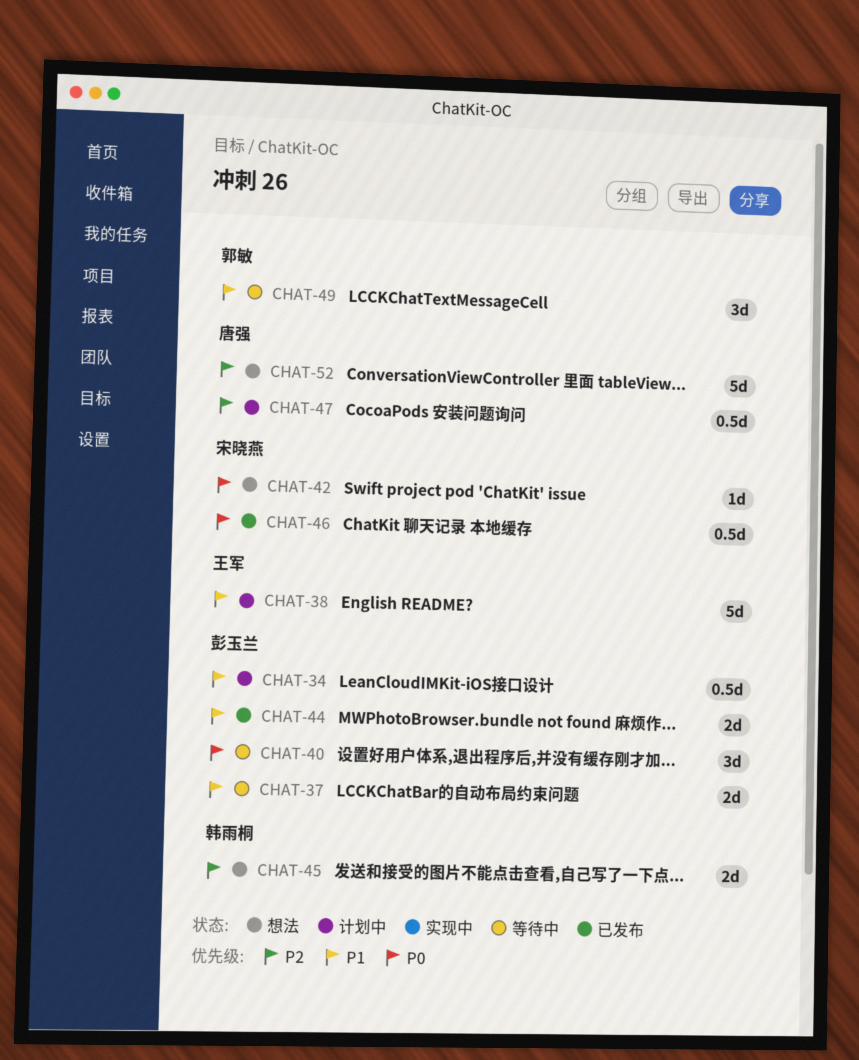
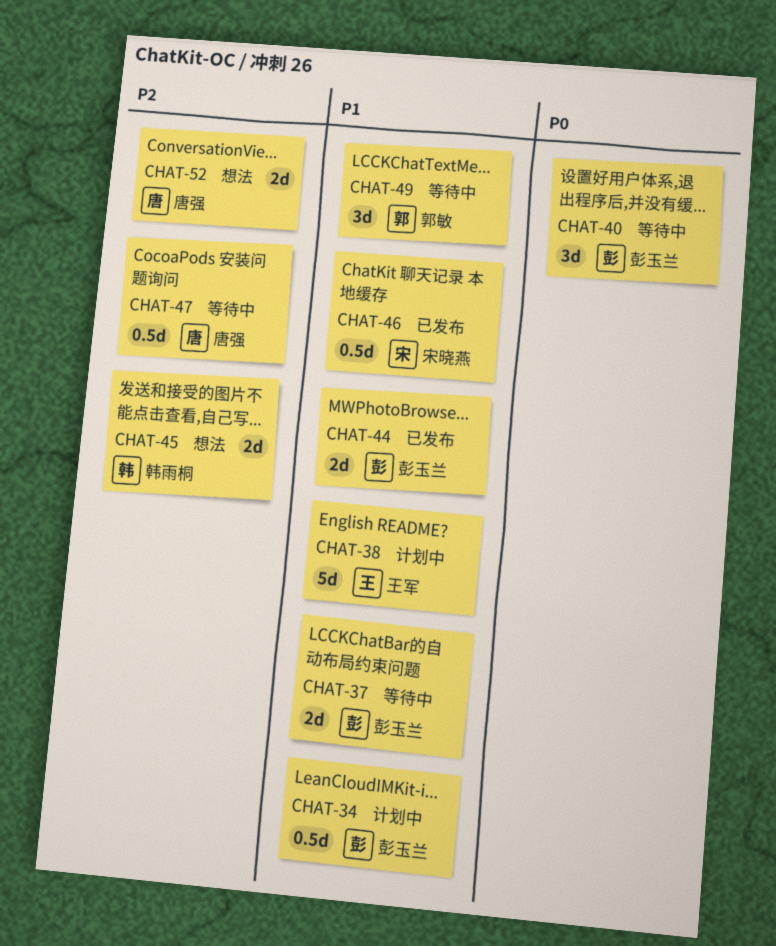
CHAT-42: present -> none
CHAT-46, priority: P0 -> P1
CHAT-47, status: 计划中 -> 等待中
CHAT-52, estimate: 5d -> 2d

